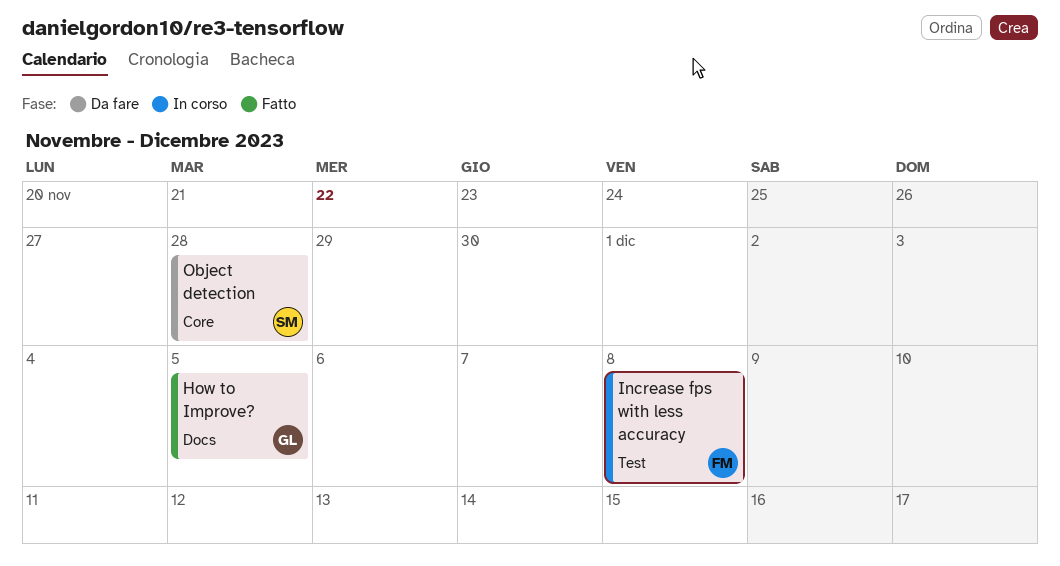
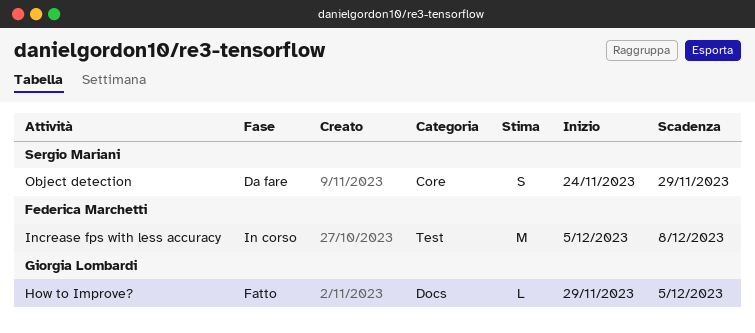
Object detection, due: Nov 28 -> Nov 29

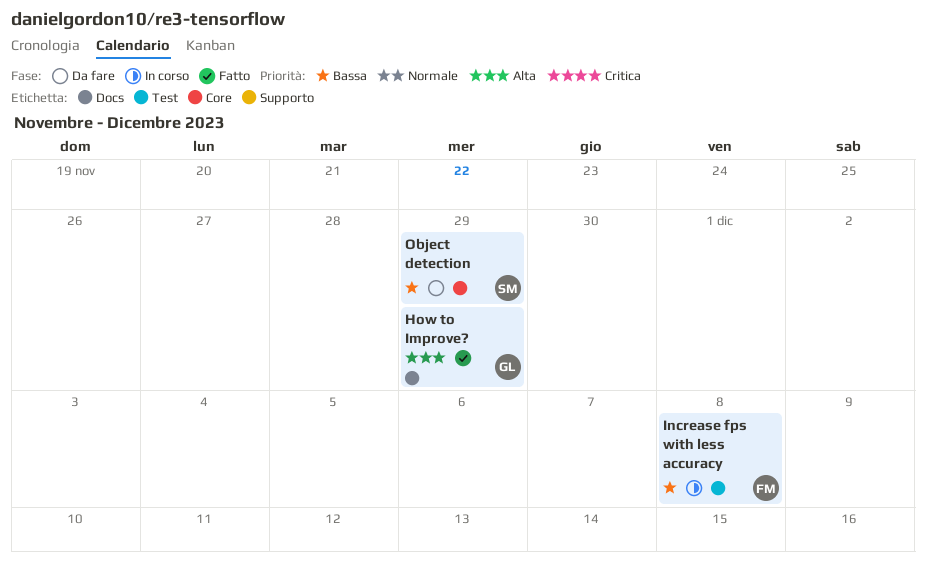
How to Improve?, due: Dec 5 -> Nov 29

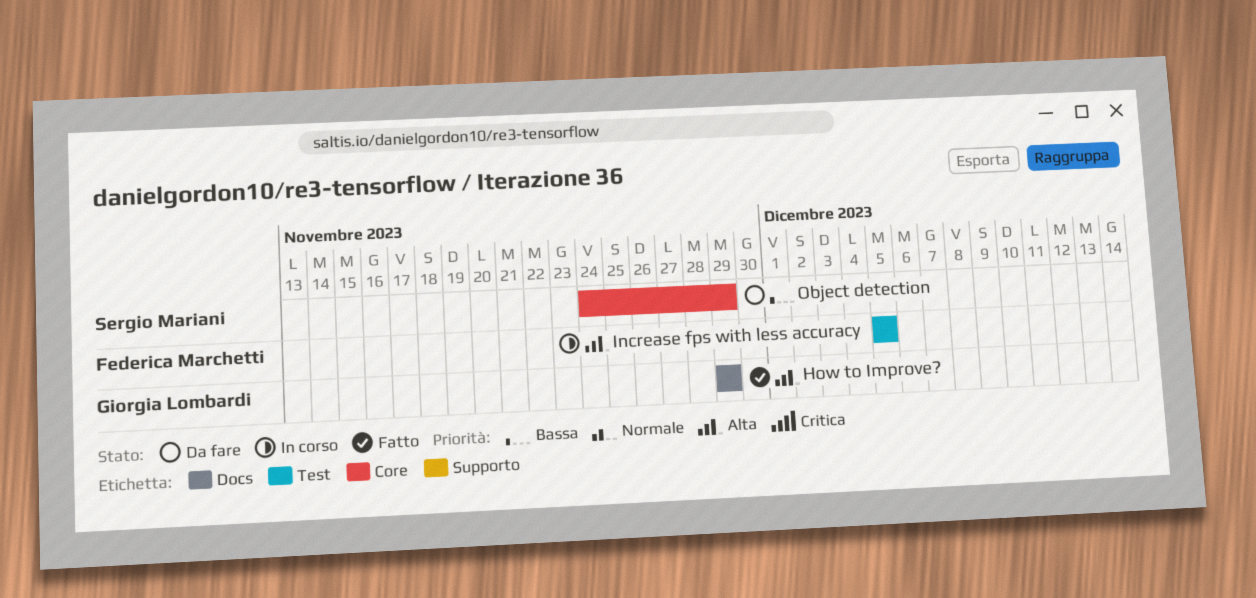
Increase fps with less accuracy, priority: Bassa -> Alta
Increase fps with less accuracy, due: Dec 8 -> Dec 5

